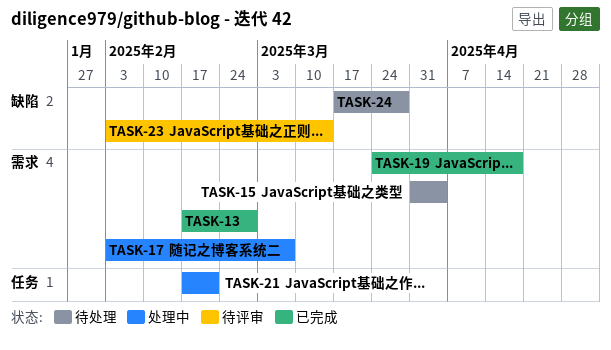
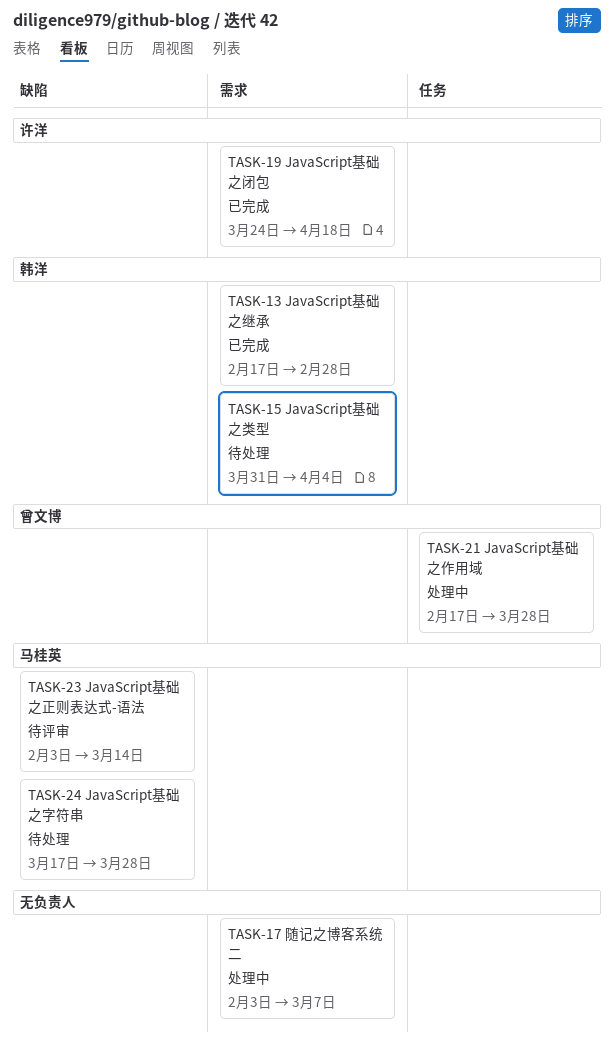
TASK-21, due: Feb 21 -> Mar 28

